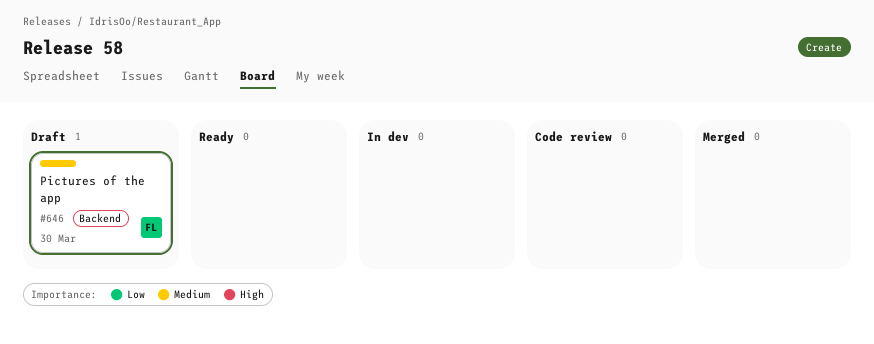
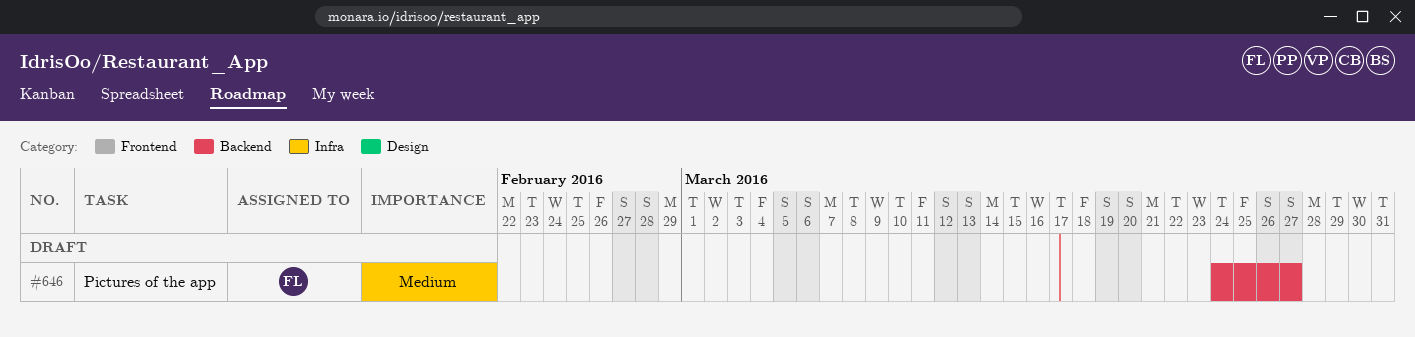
#646, due: Mar 30 -> Mar 27

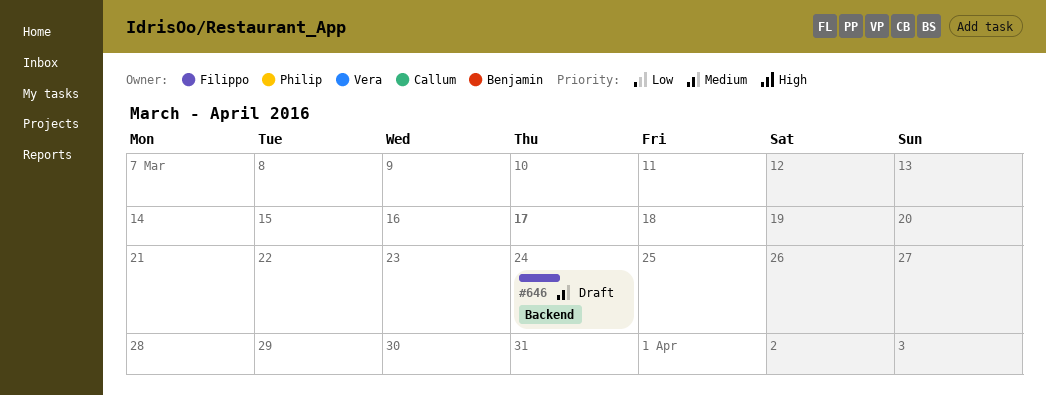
#646, due: Mar 27 -> Mar 24

